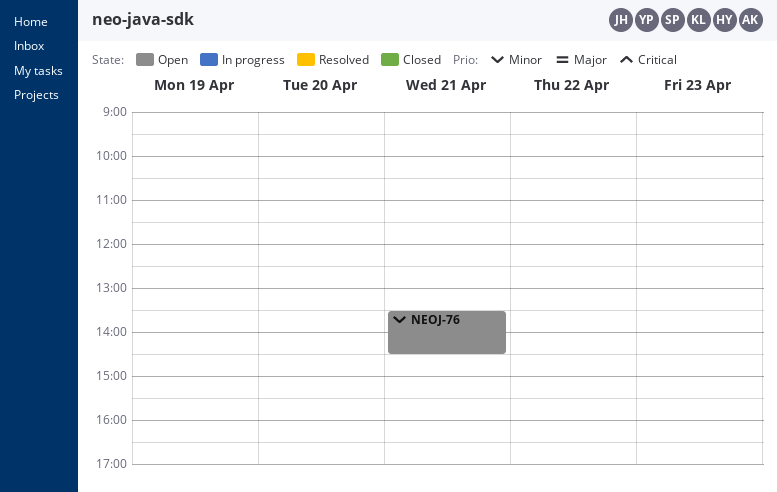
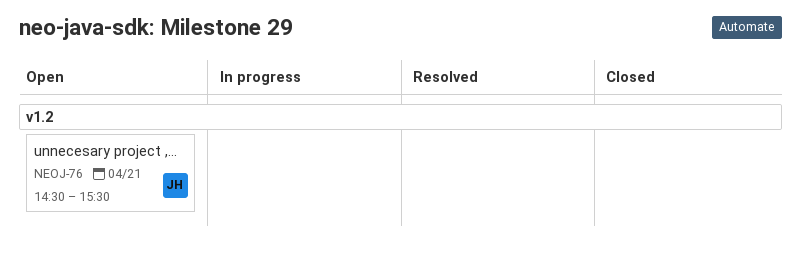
NEOJ-76, begins: 13:30 -> 14:30
NEOJ-76, ends: 14:30 -> 15:30

